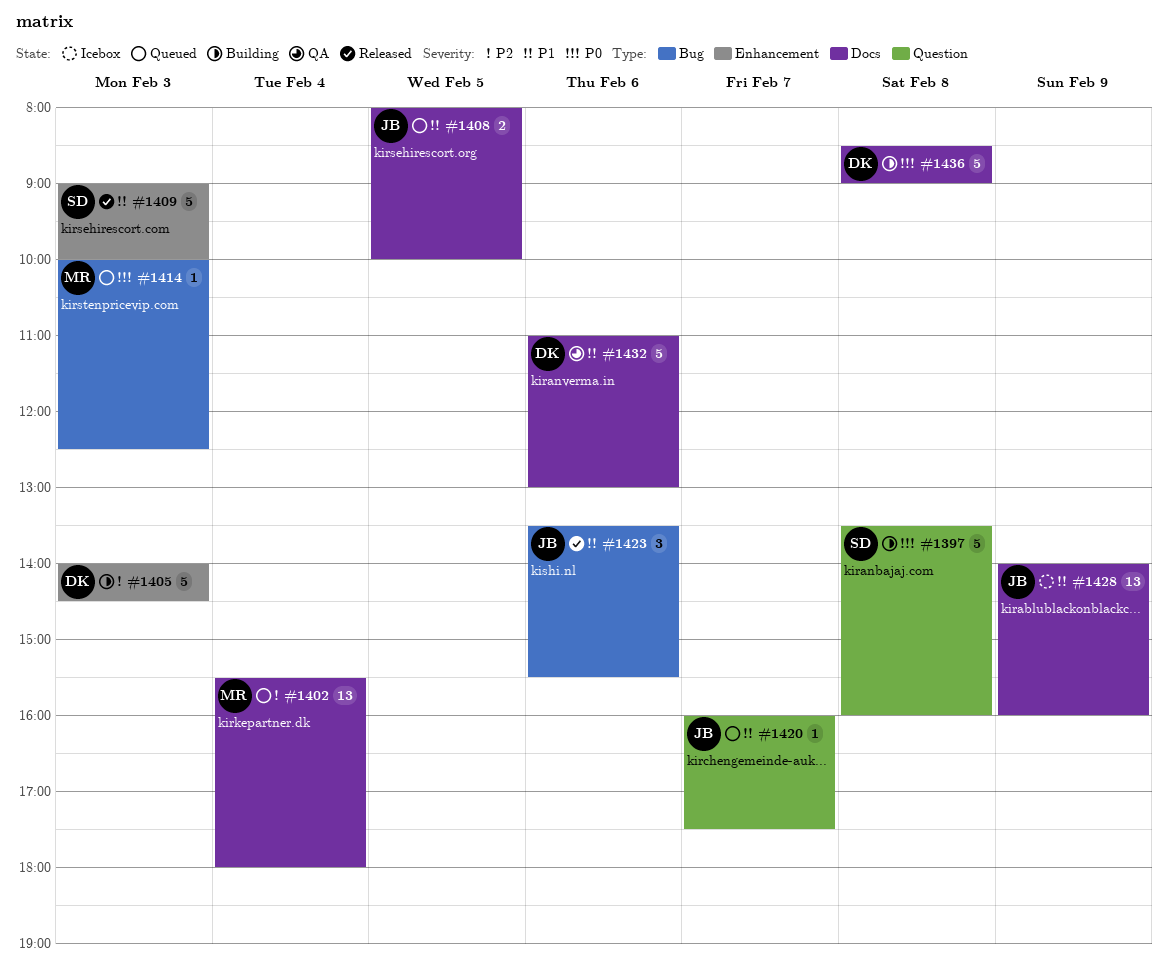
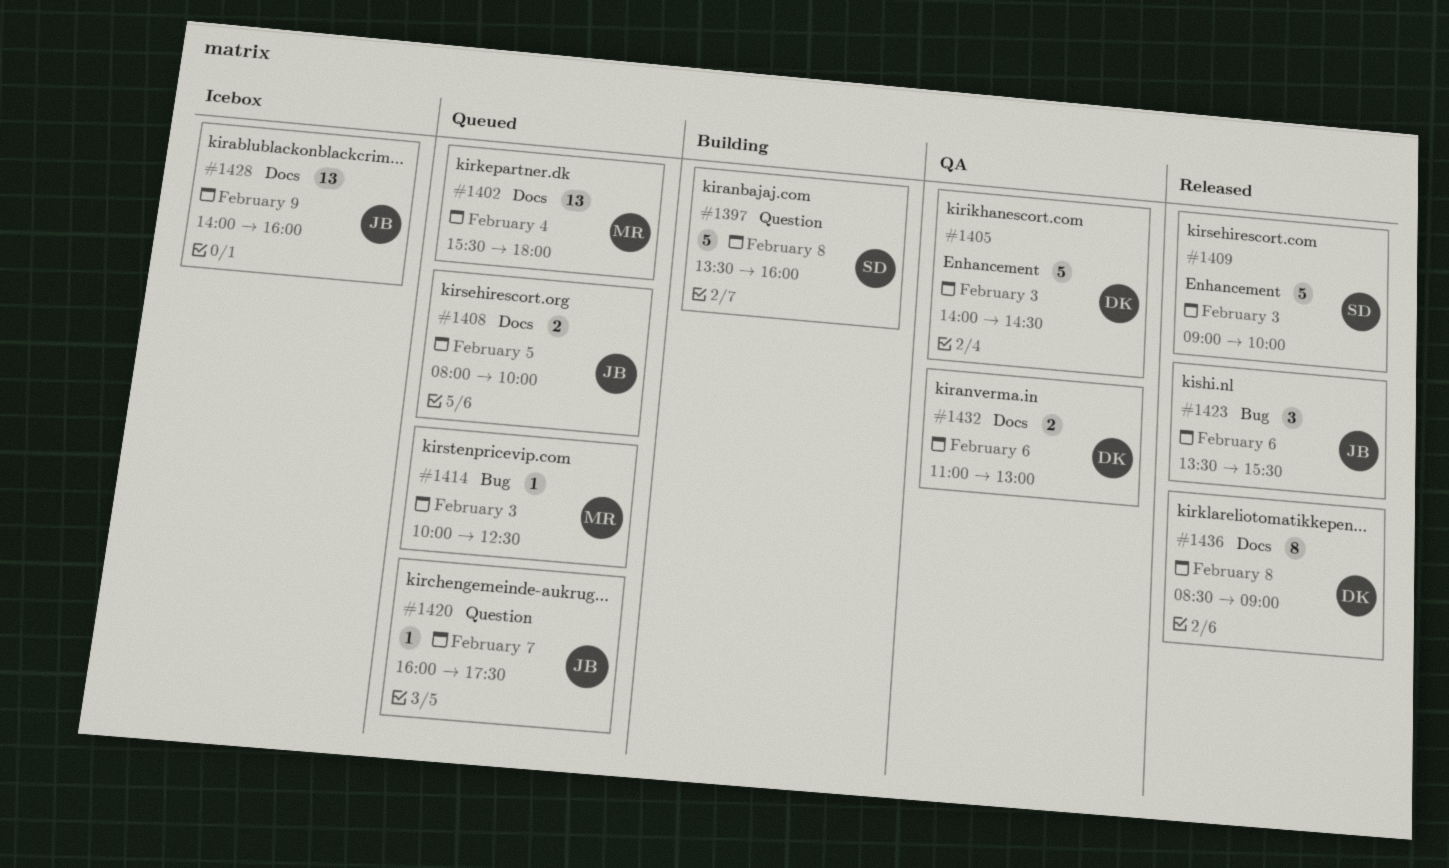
#1405, status: Building -> QA
#1432, estimate: 5 -> 2
#1436, status: Building -> Released
#1436, estimate: 5 -> 8

